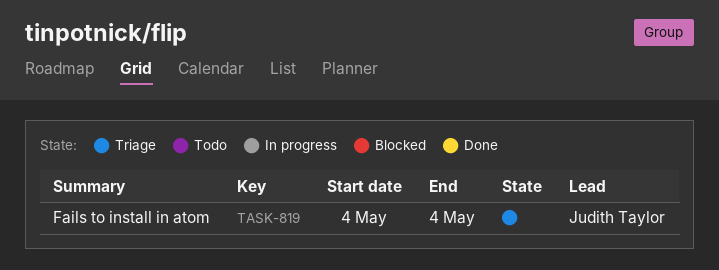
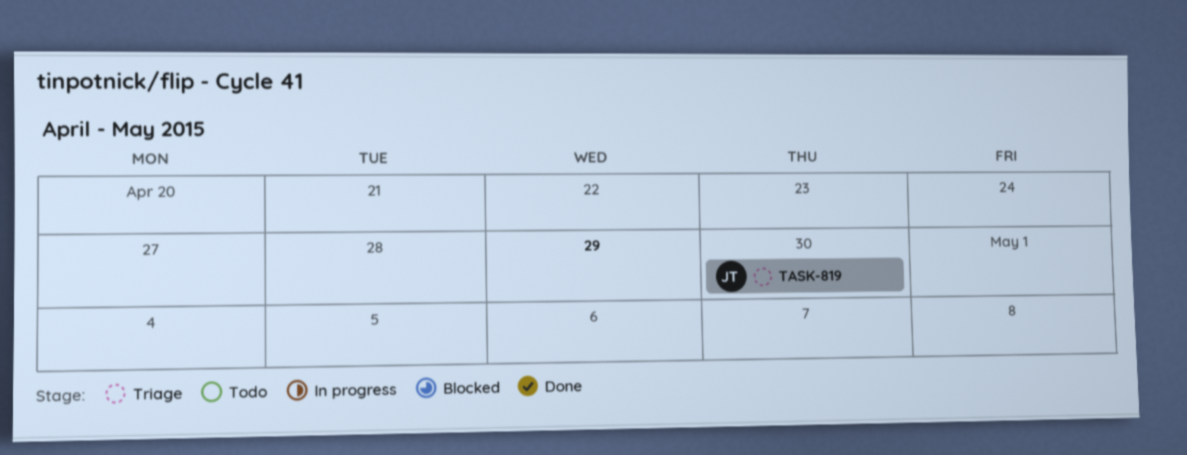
TASK-819, start: May 4 -> Apr 30
TASK-819, due: May 4 -> Apr 30

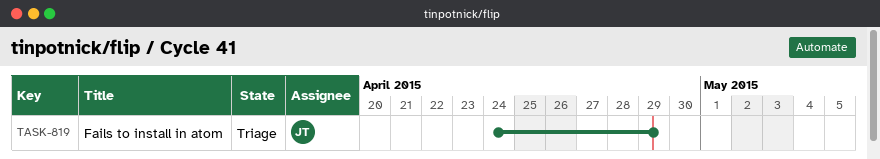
TASK-819, start: Apr 30 -> Apr 24
TASK-819, due: Apr 30 -> Apr 29

